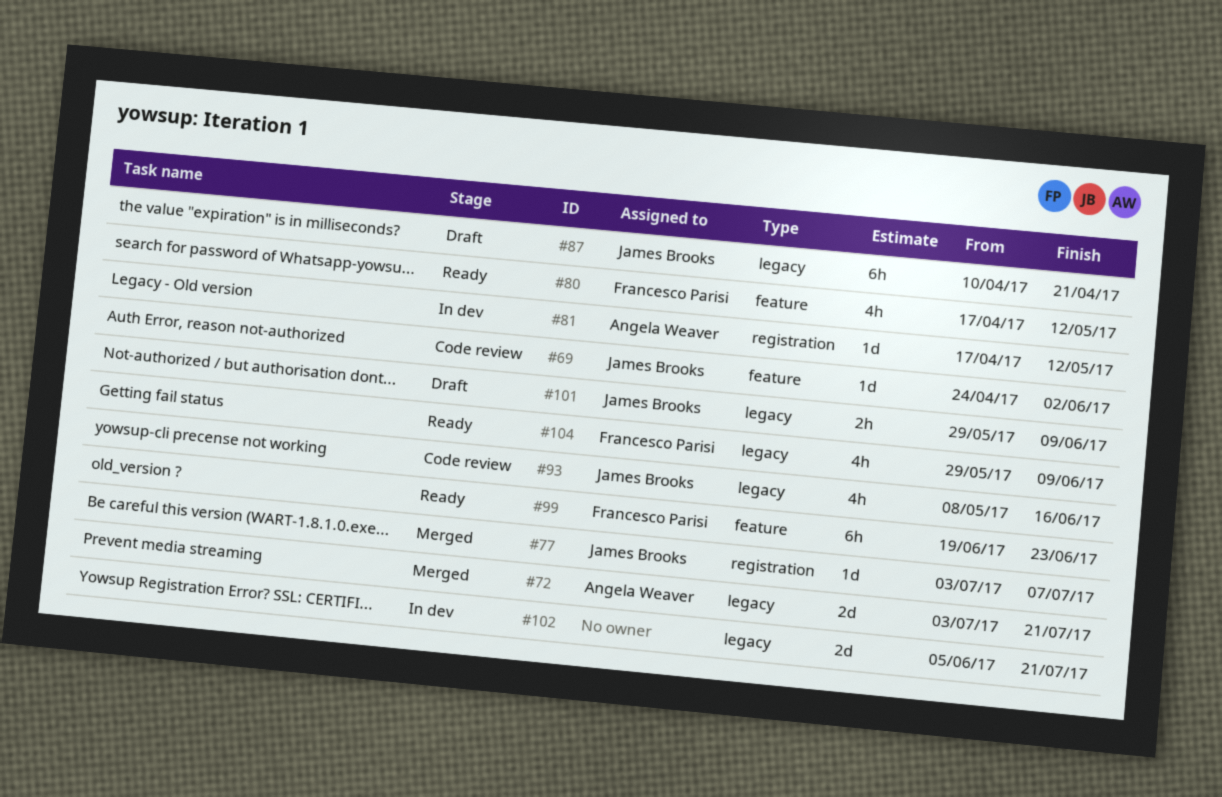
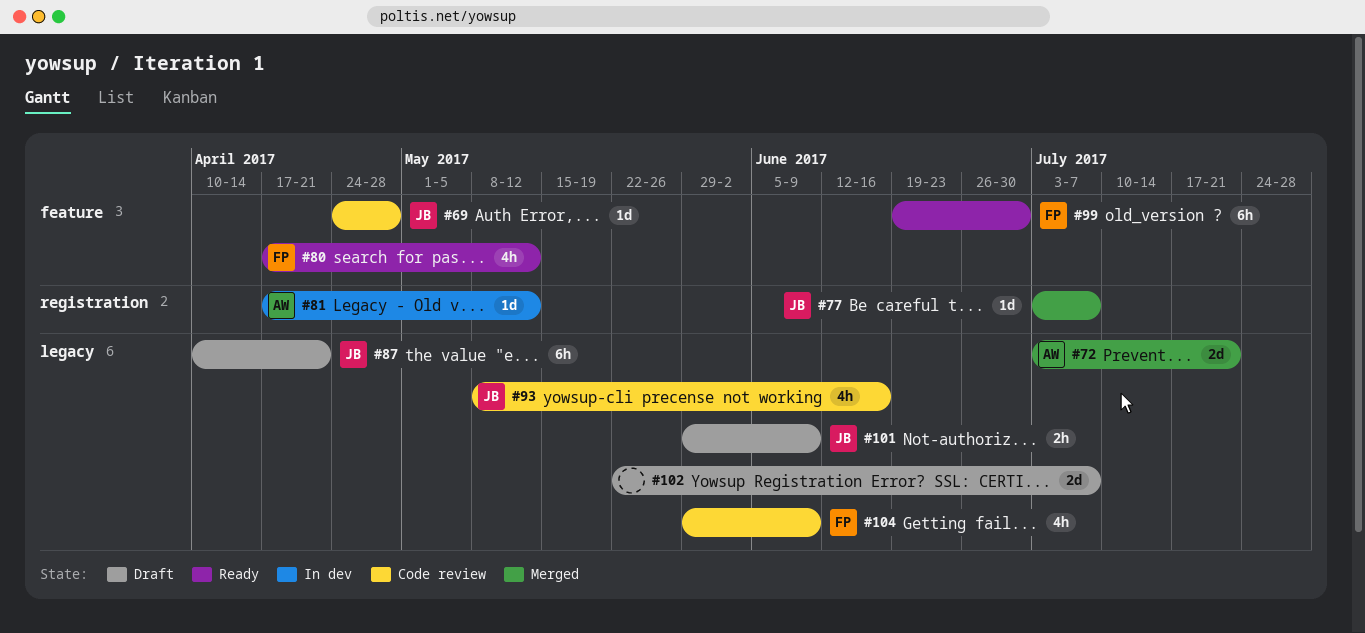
#69, due: Jun 2 -> Apr 28
#99, due: Jun 23 -> Jun 30
#102, status: In dev -> Draft
#102, start: Jun 5 -> May 22
#102, due: Jul 21 -> Jul 7
#104, status: Ready -> Code review

